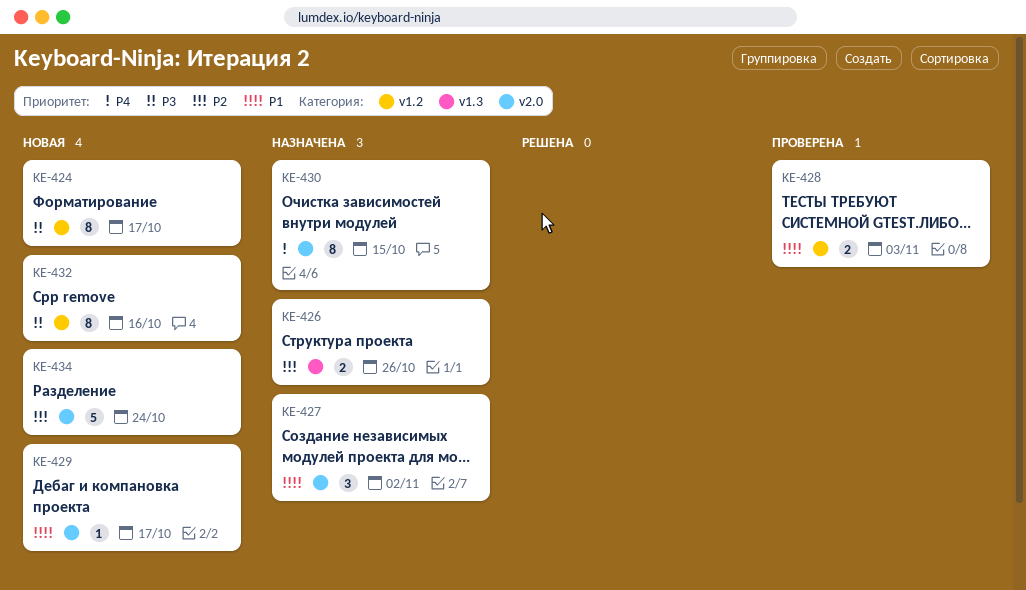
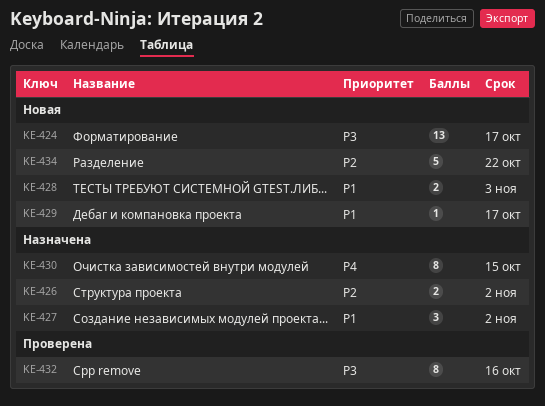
KE-424, estimate: 8 -> 13
KE-426, due: Oct 26 -> Nov 2
KE-428, status: Проверена -> Новая
KE-432, status: Новая -> Проверена
KE-434, due: Oct 24 -> Oct 22

